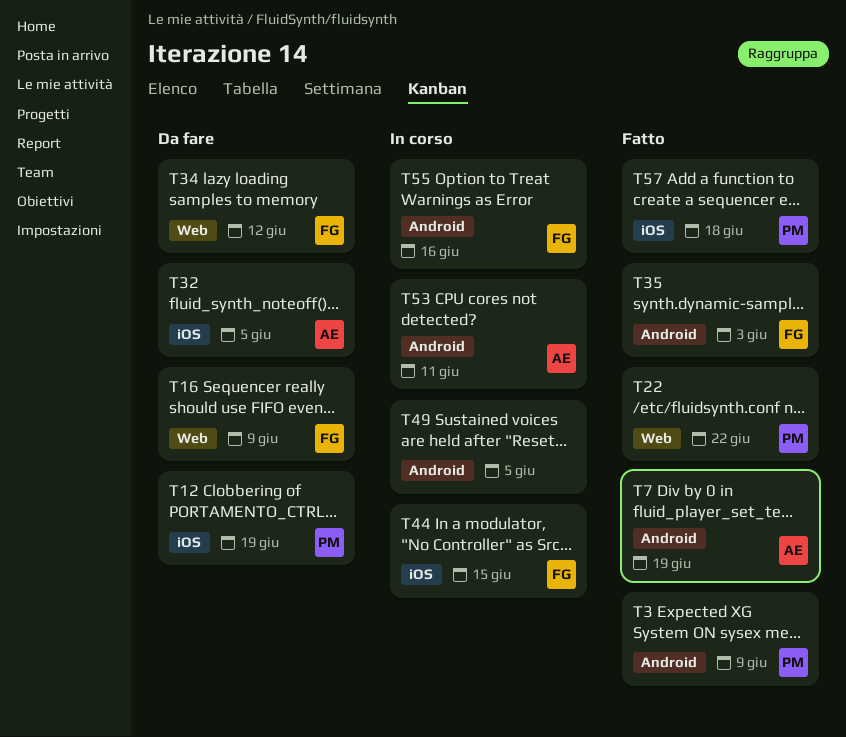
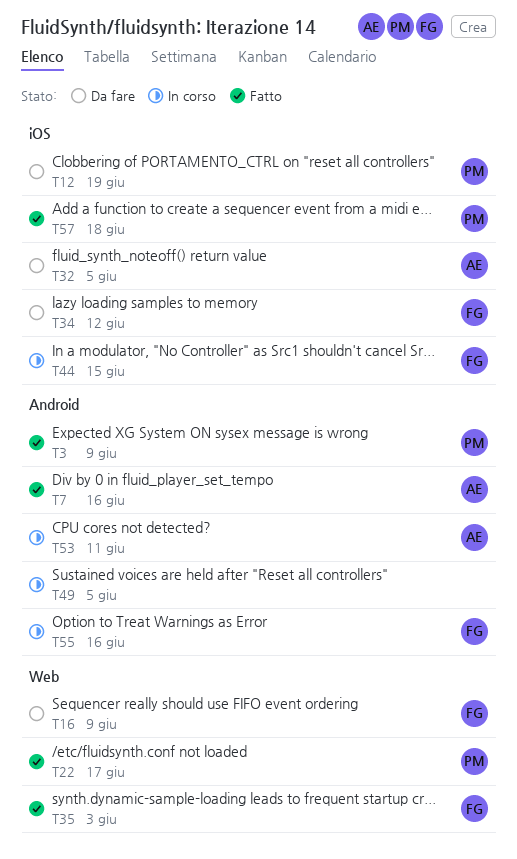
T7, due: Jun 19 -> Jun 16
T22, due: Jun 22 -> Jun 17
T34, label: Web -> iOS
T35, label: Android -> Web

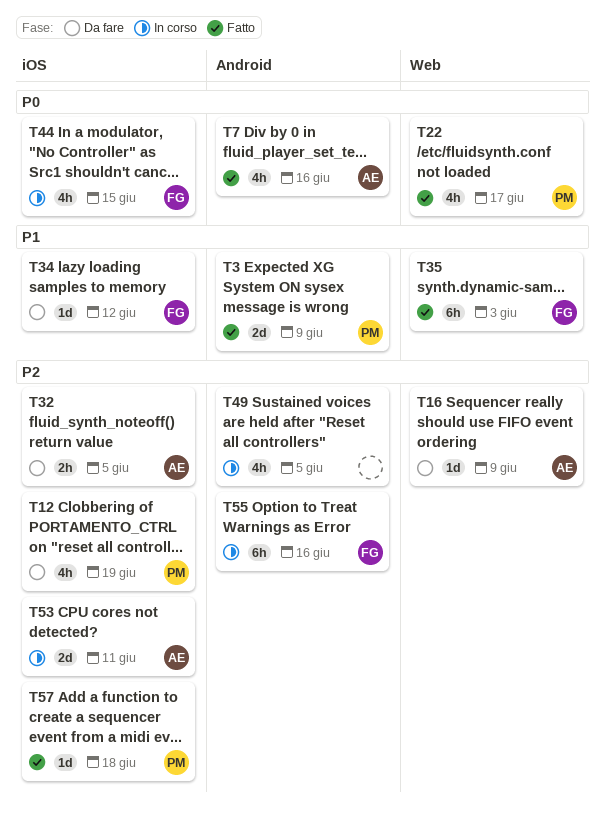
T16, owner: FG -> AE
T53, label: Android -> iOS

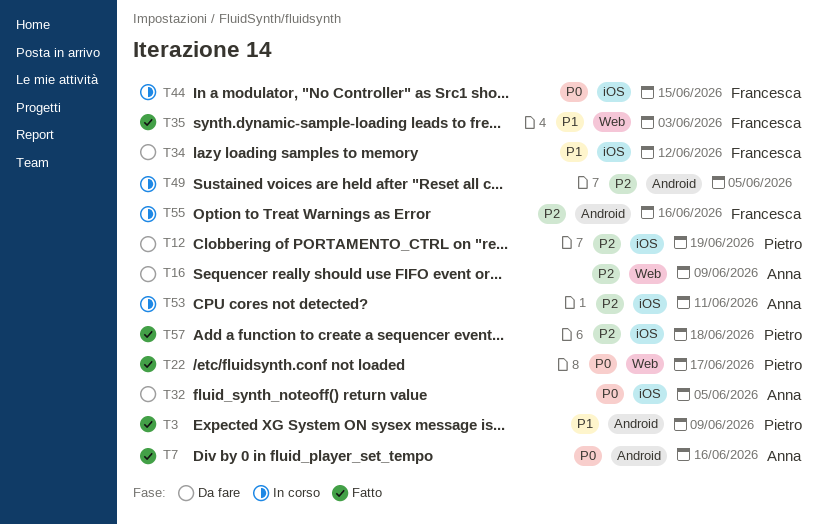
T32, priority: P2 -> P0

